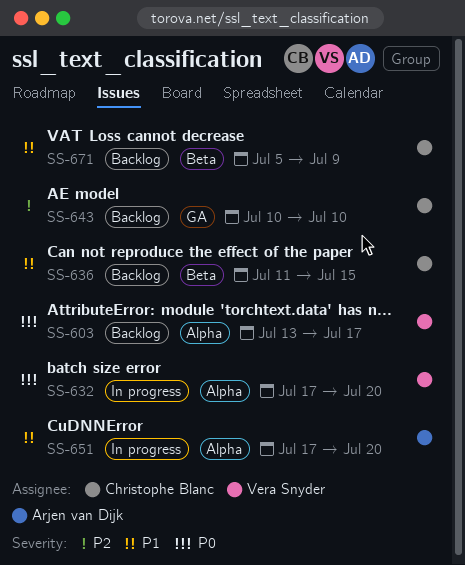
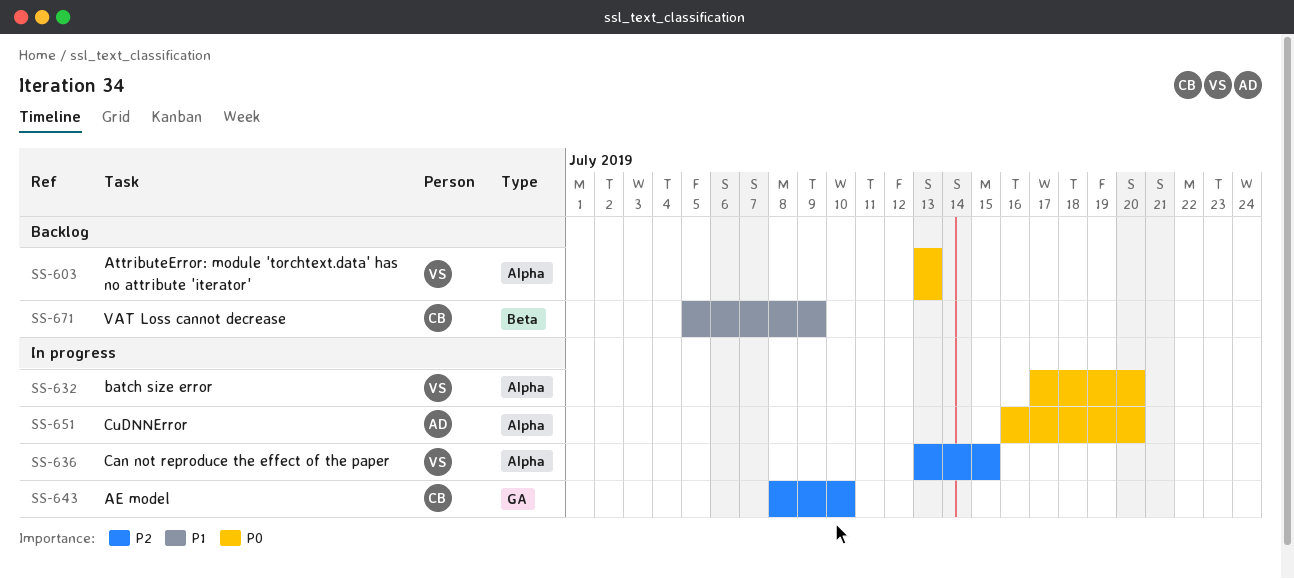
SS-603, due: Jul 17 -> Jul 13
SS-636, status: Backlog -> In progress
SS-636, owner: Christophe Blanc -> Vera Snyder
SS-636, priority: P1 -> P2
SS-636, label: Beta -> Alpha
SS-636, start: Jul 11 -> Jul 13
SS-643, status: Backlog -> In progress
SS-643, start: Jul 10 -> Jul 8
SS-651, priority: P1 -> P0
SS-651, start: Jul 17 -> Jul 16

